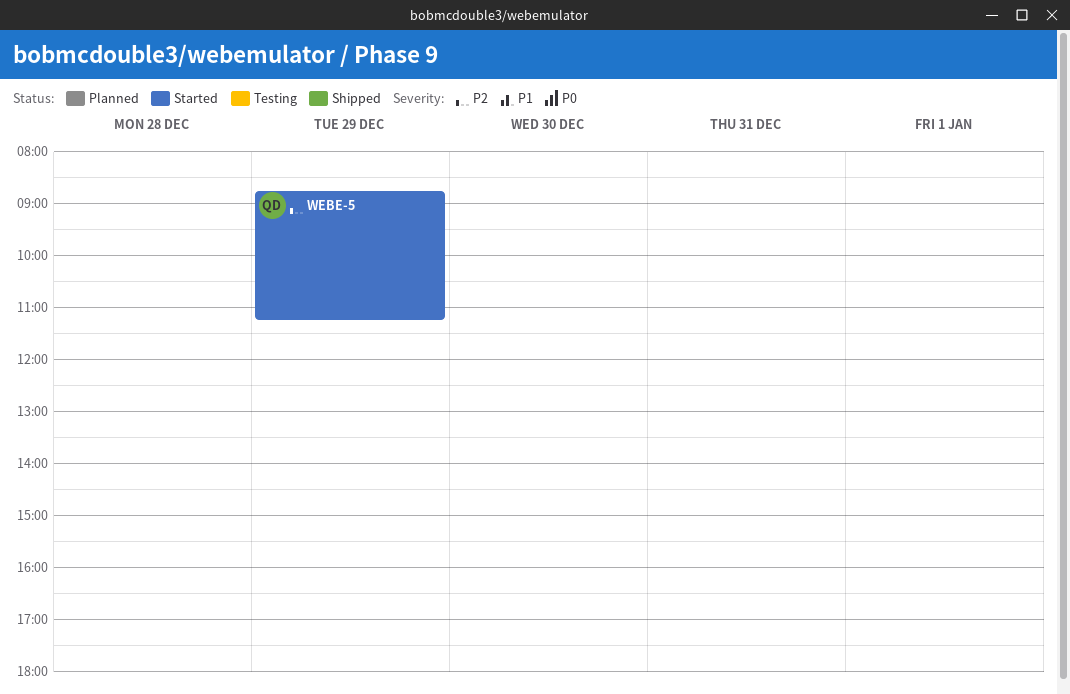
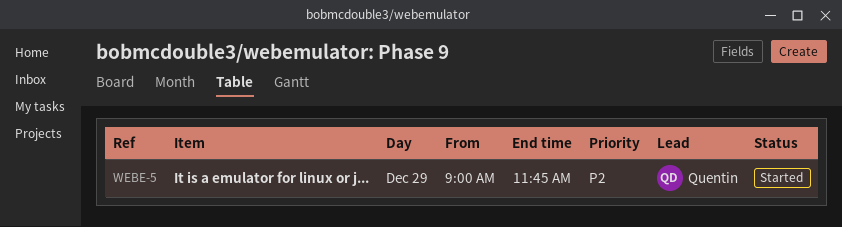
WEBE-5, begins: 08:45 -> 09:00
WEBE-5, ends: 11:15 -> 11:45

